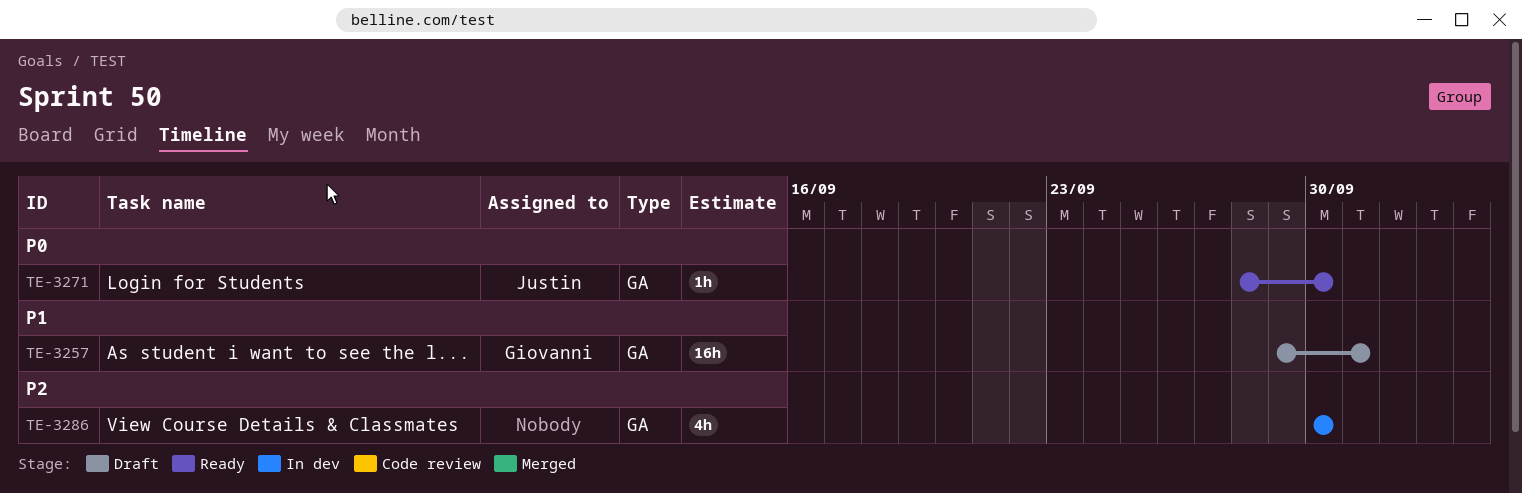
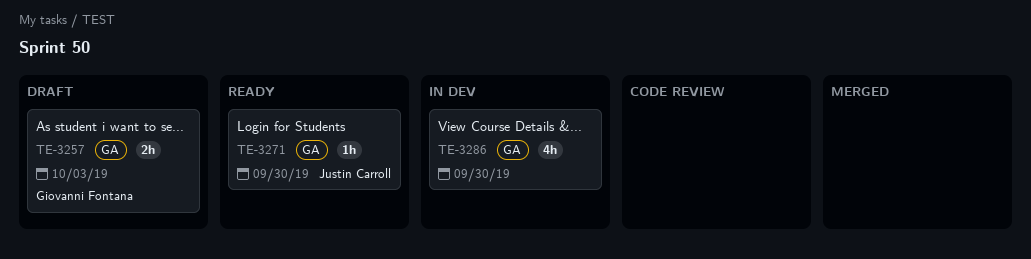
TE-3257, estimate: 16h -> 2h
TE-3257, due: Oct 1 -> Oct 3

